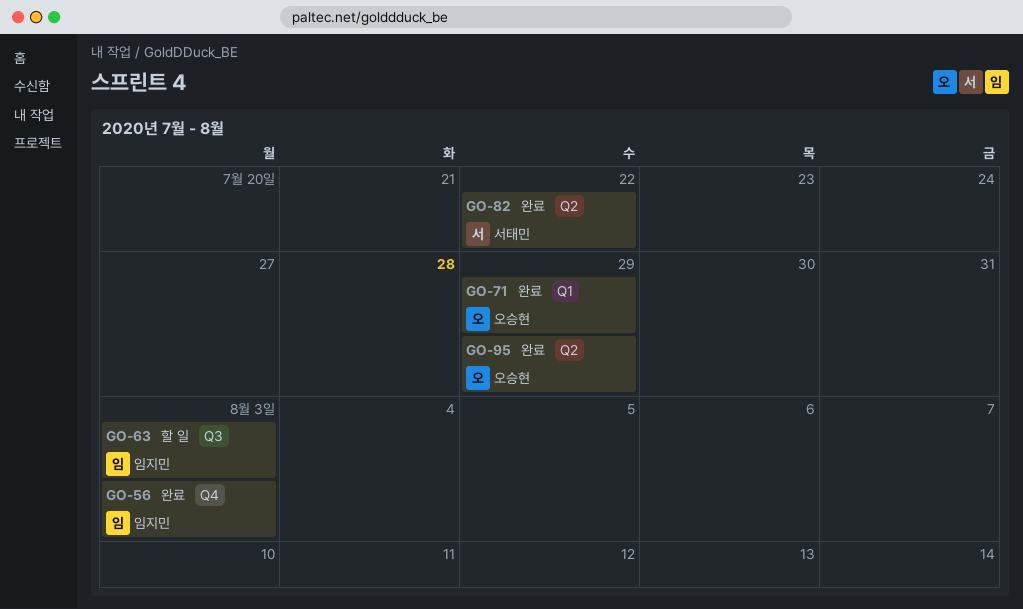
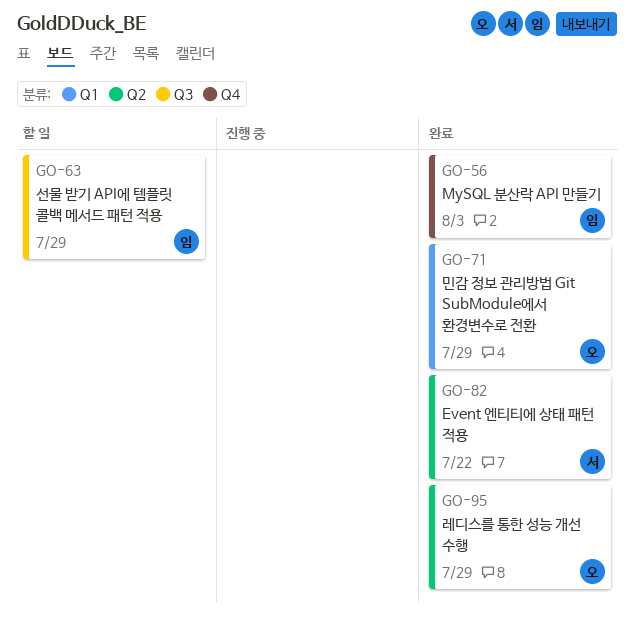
GO-63, due: Aug 3 -> Jul 29

